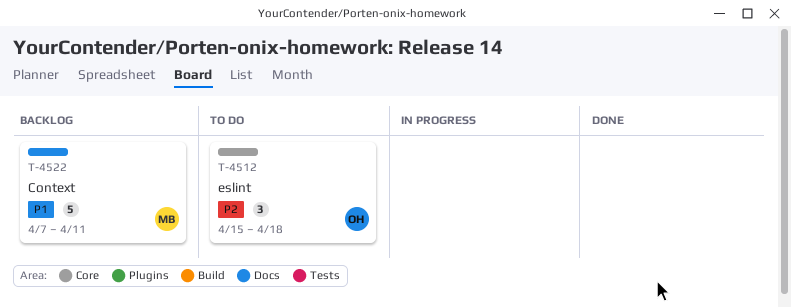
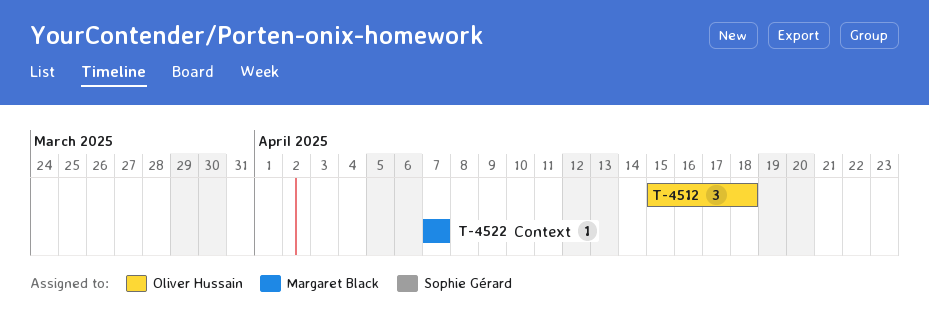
T-4522, estimate: 5 -> 1
T-4522, due: Apr 11 -> Apr 7

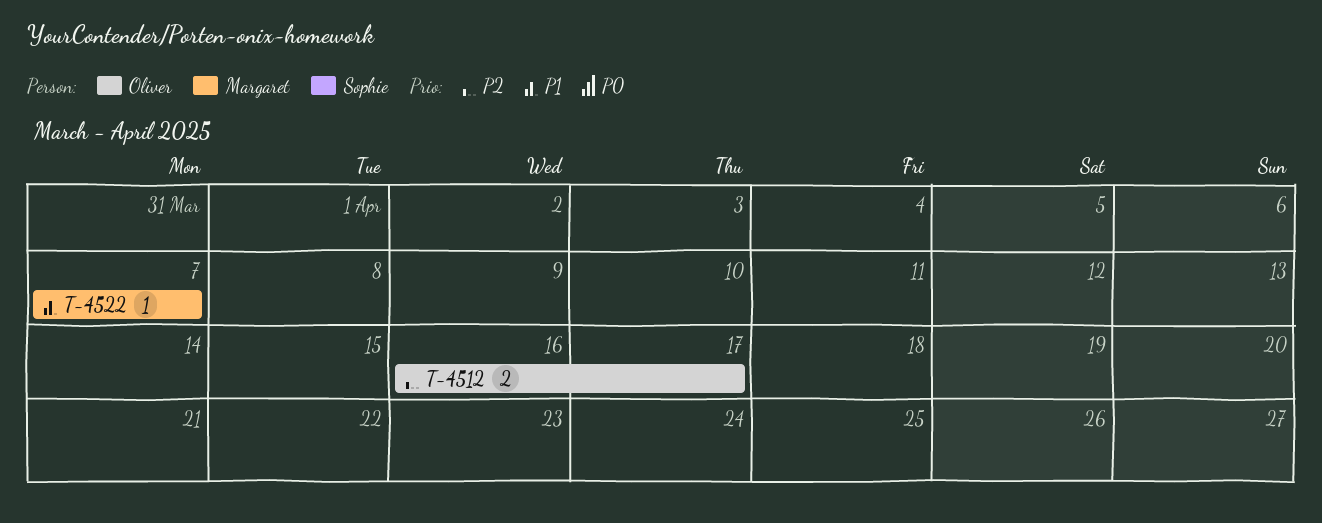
T-4512, estimate: 3 -> 2
T-4512, start: Apr 15 -> Apr 16
T-4512, due: Apr 18 -> Apr 17

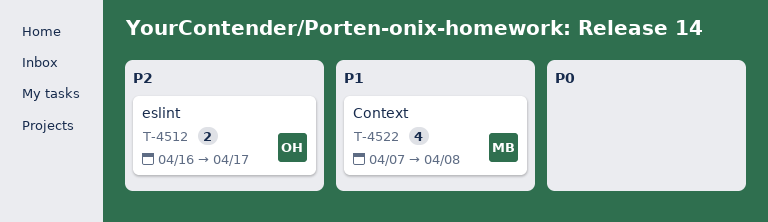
T-4522, estimate: 1 -> 4
T-4522, due: Apr 7 -> Apr 8

